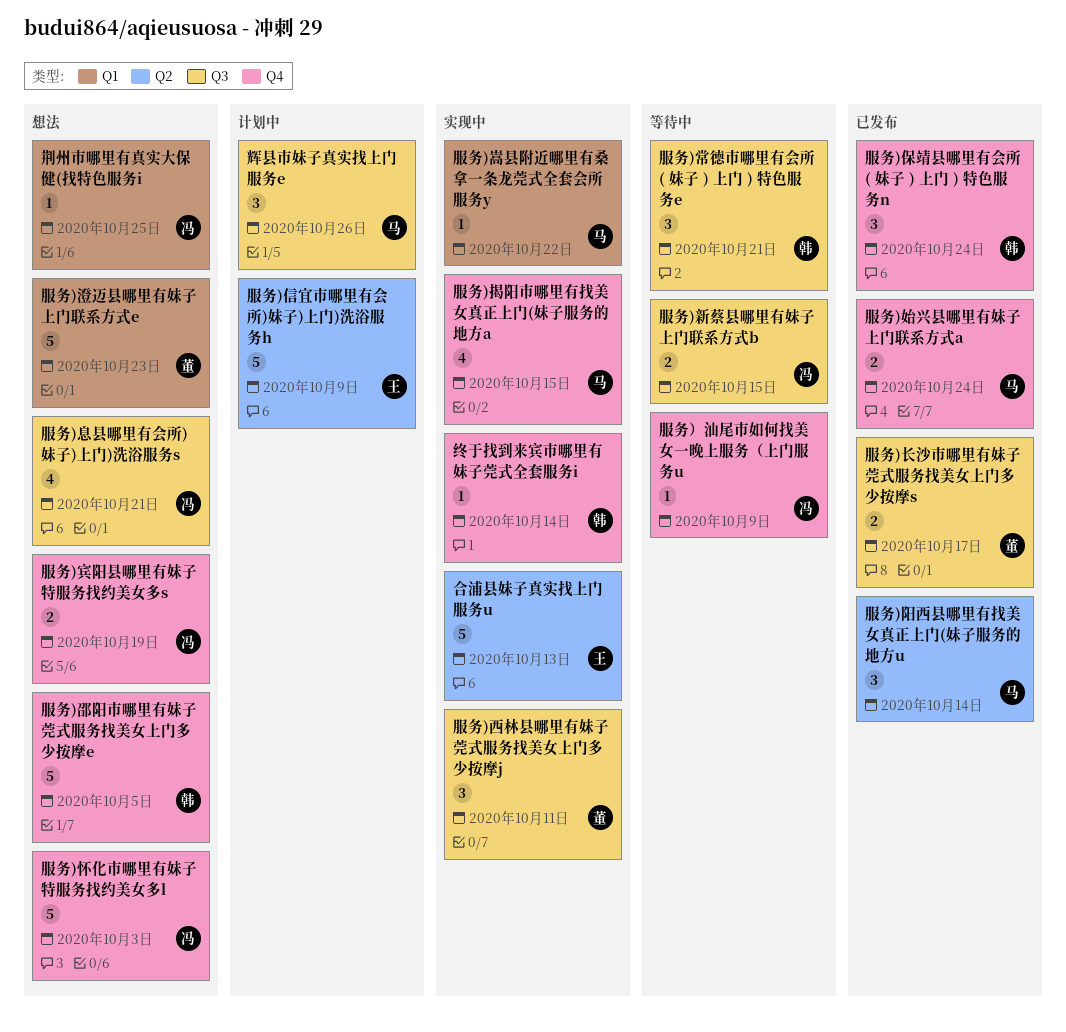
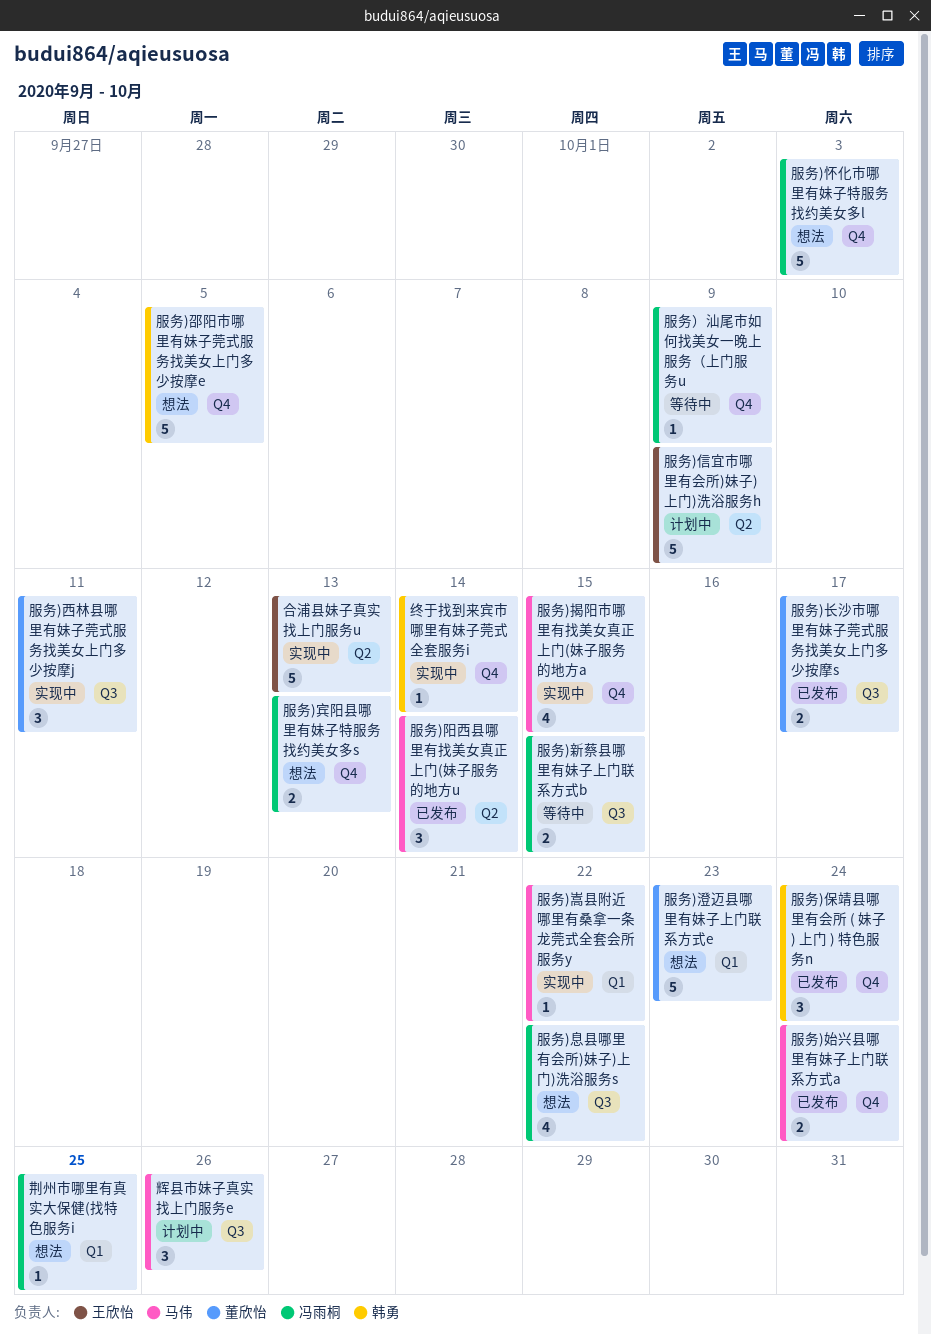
服务)宾阳县哪里有妹子特服务找约美女多s, due: Oct 19 -> Oct 13
服务)常德市哪里有会所 ( 妹子 ) 上门 ) 特色服务e: present -> none
服务)息县哪里有会所)妹子)上门)洗浴服务s, due: Oct 21 -> Oct 22

